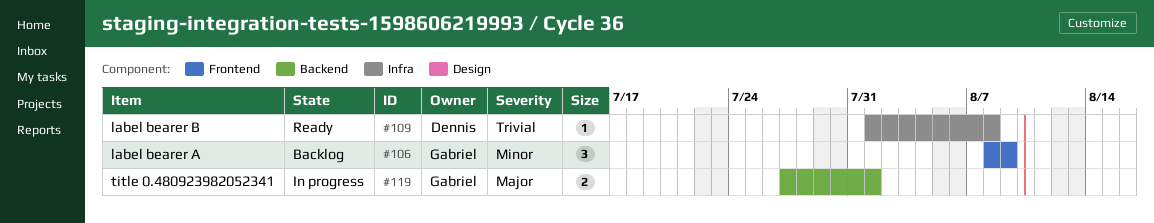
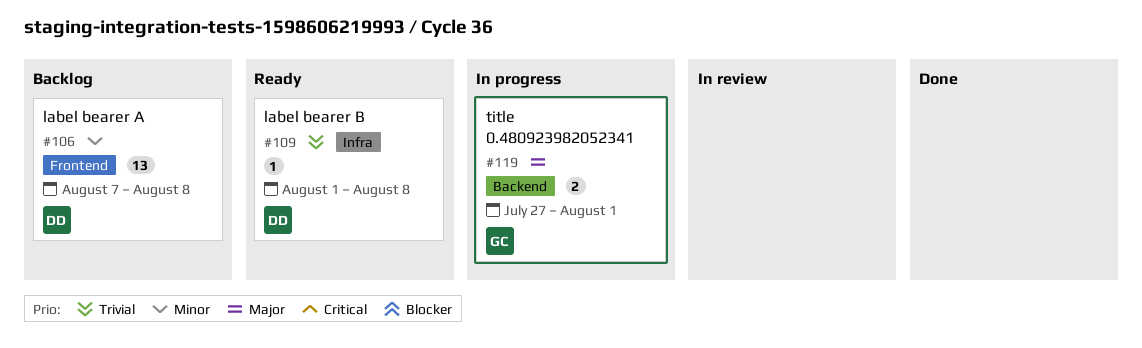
#106, owner: Gabriel -> Dennis
#106, estimate: 3 -> 13
#106, start: Aug 8 -> Aug 7
#106, due: Aug 9 -> Aug 8

